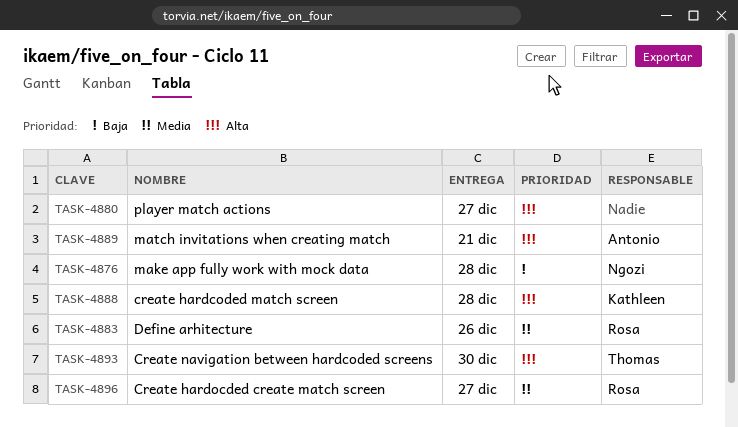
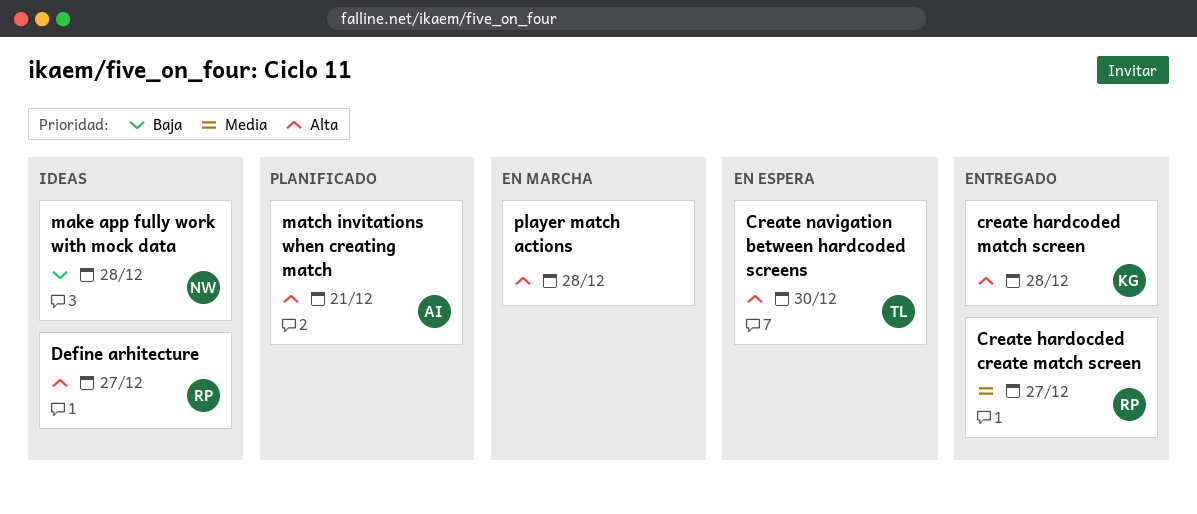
Define arhitecture, priority: Media -> Alta
Define arhitecture, due: Dec 26 -> Dec 27
player match actions, due: Dec 27 -> Dec 28

